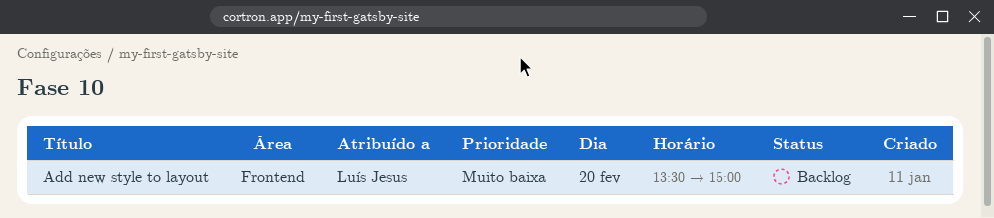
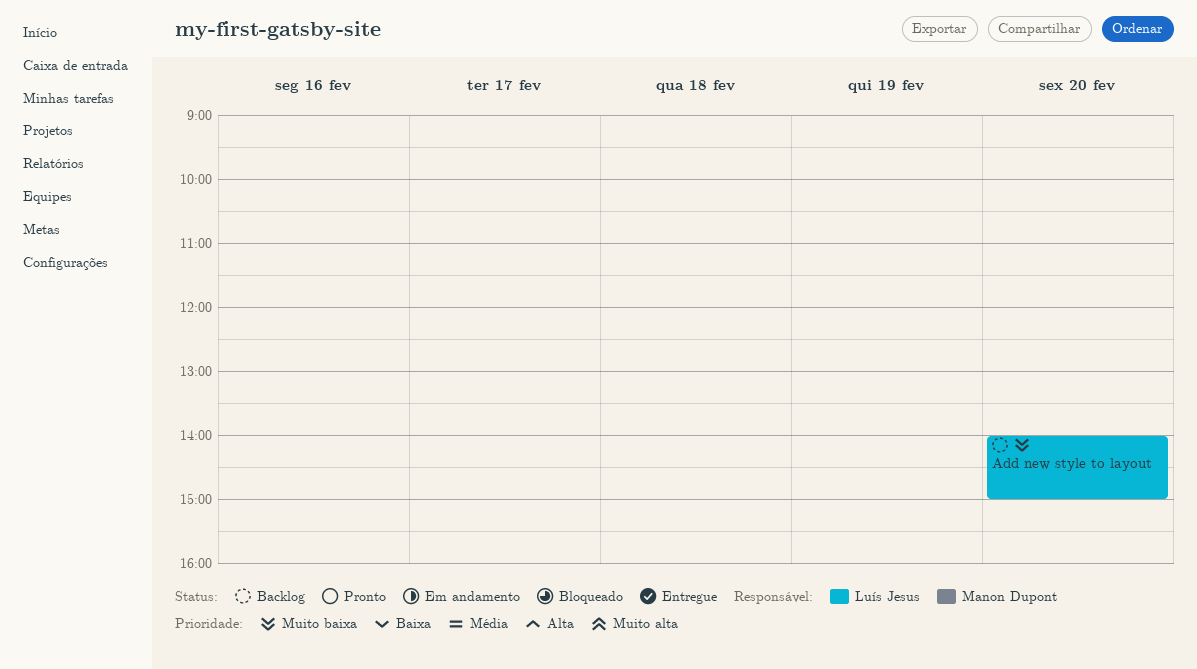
Add new style to layout, begins: 13:30 -> 14:00

